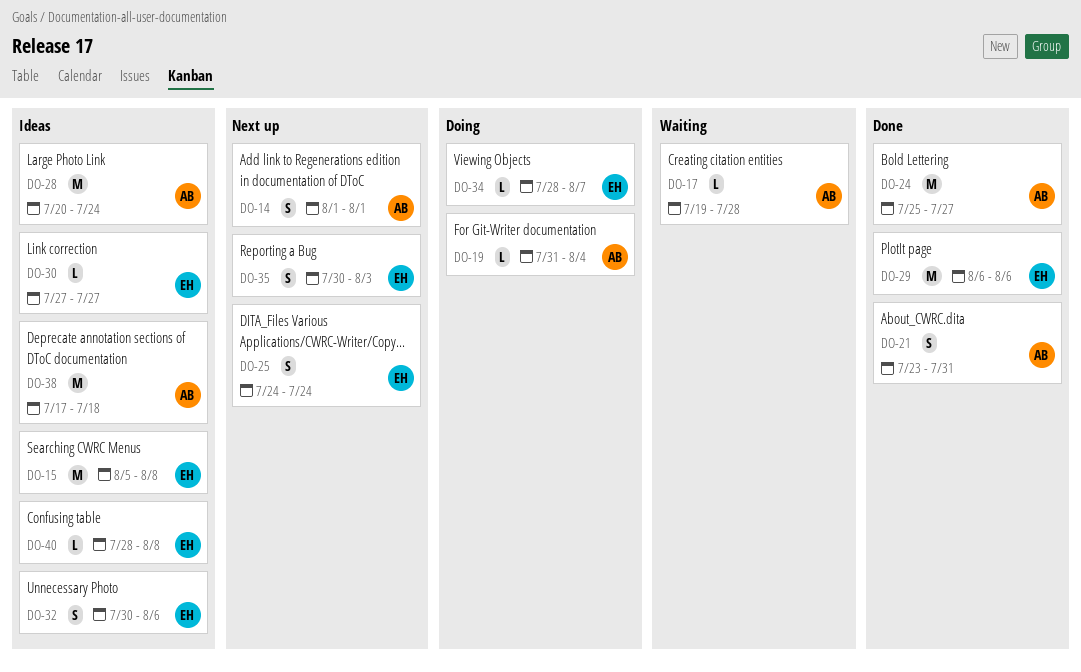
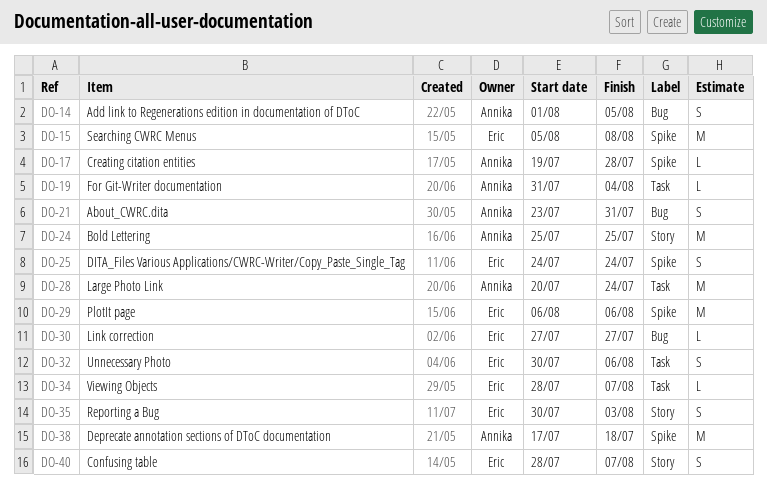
DO-14, due: Aug 1 -> Aug 5
DO-24, due: Jul 27 -> Jul 25
DO-40, estimate: L -> S
DO-40, due: Aug 8 -> Aug 7

